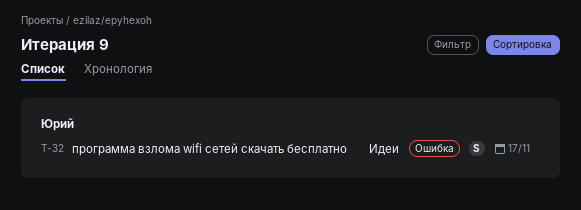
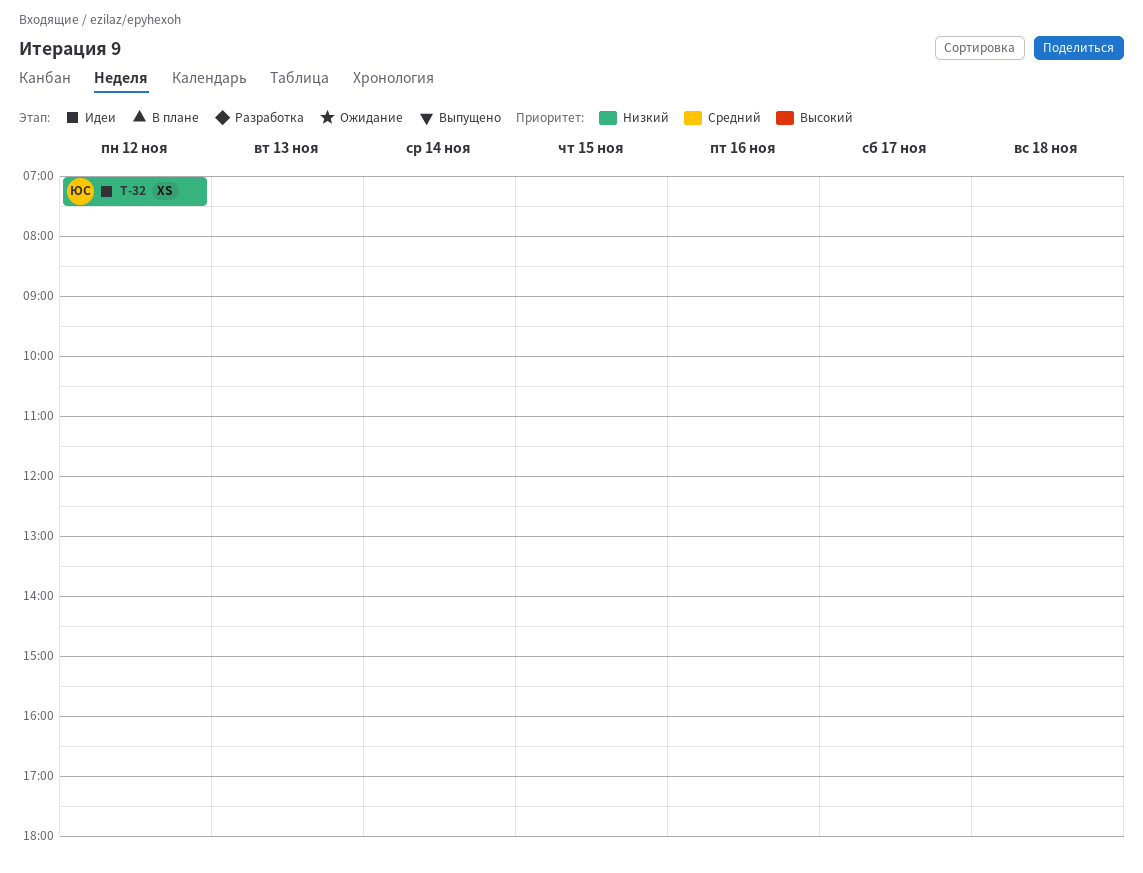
T-32, estimate: S -> XS
T-32, day: Nov 17 -> Nov 12

